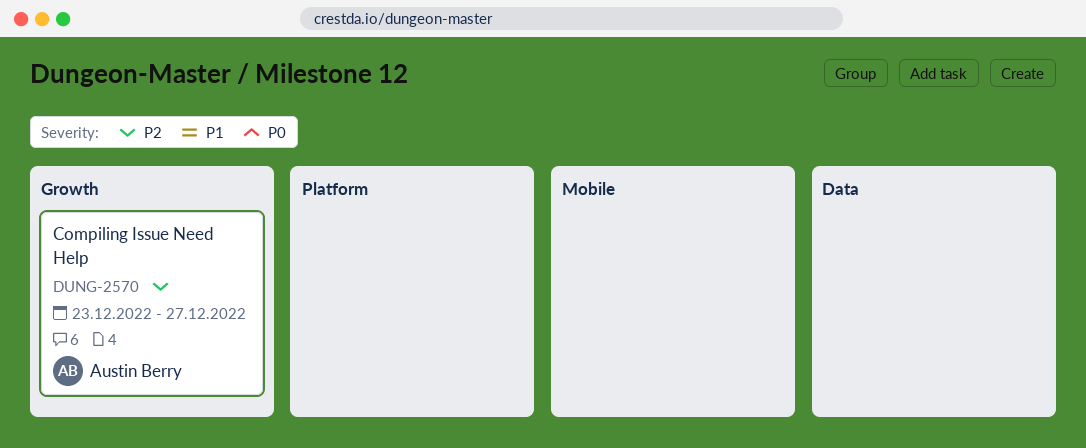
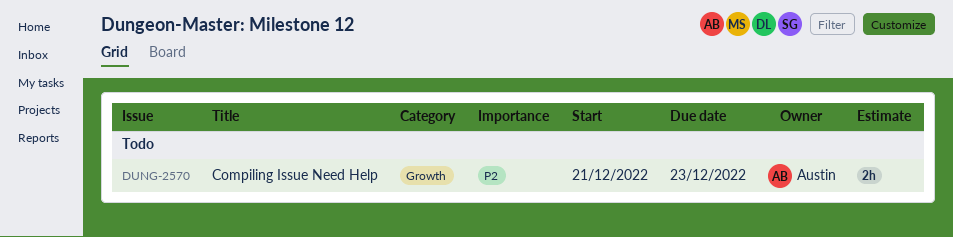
DUNG-2570, start: Dec 23 -> Dec 21
DUNG-2570, due: Dec 27 -> Dec 23

